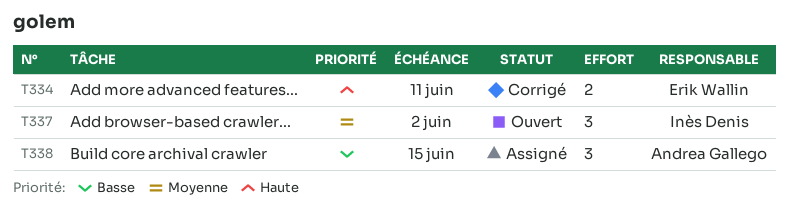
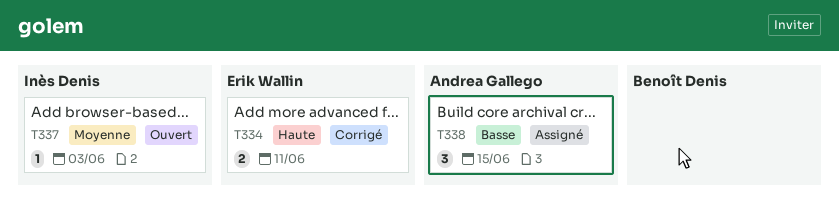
T337, estimate: 3 -> 1
T337, due: Jun 2 -> Jun 3

